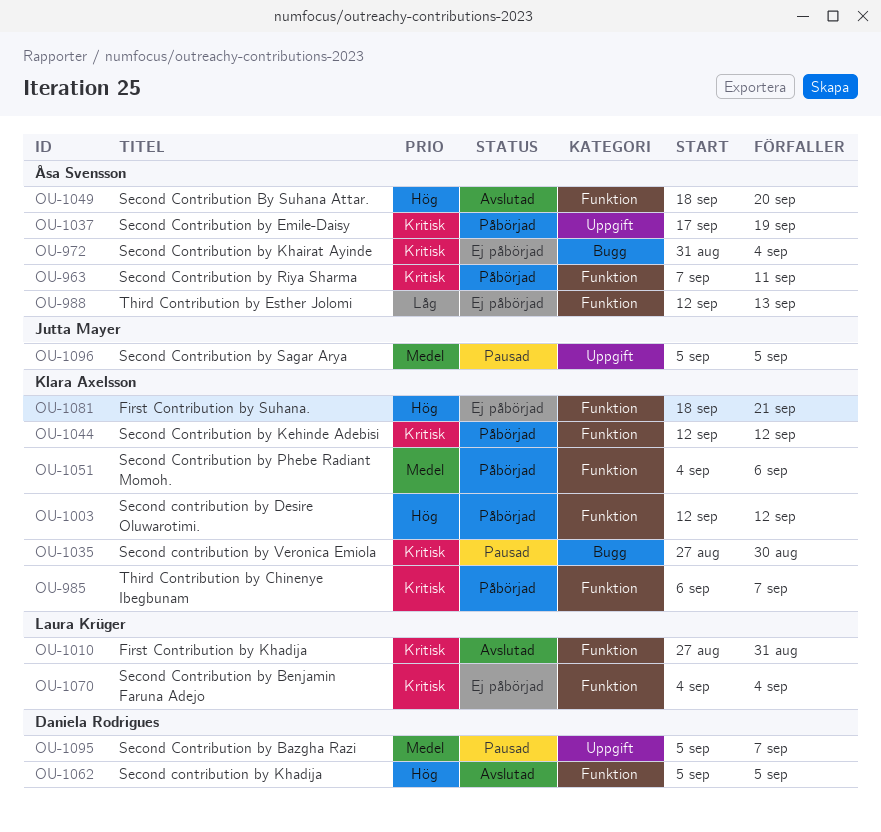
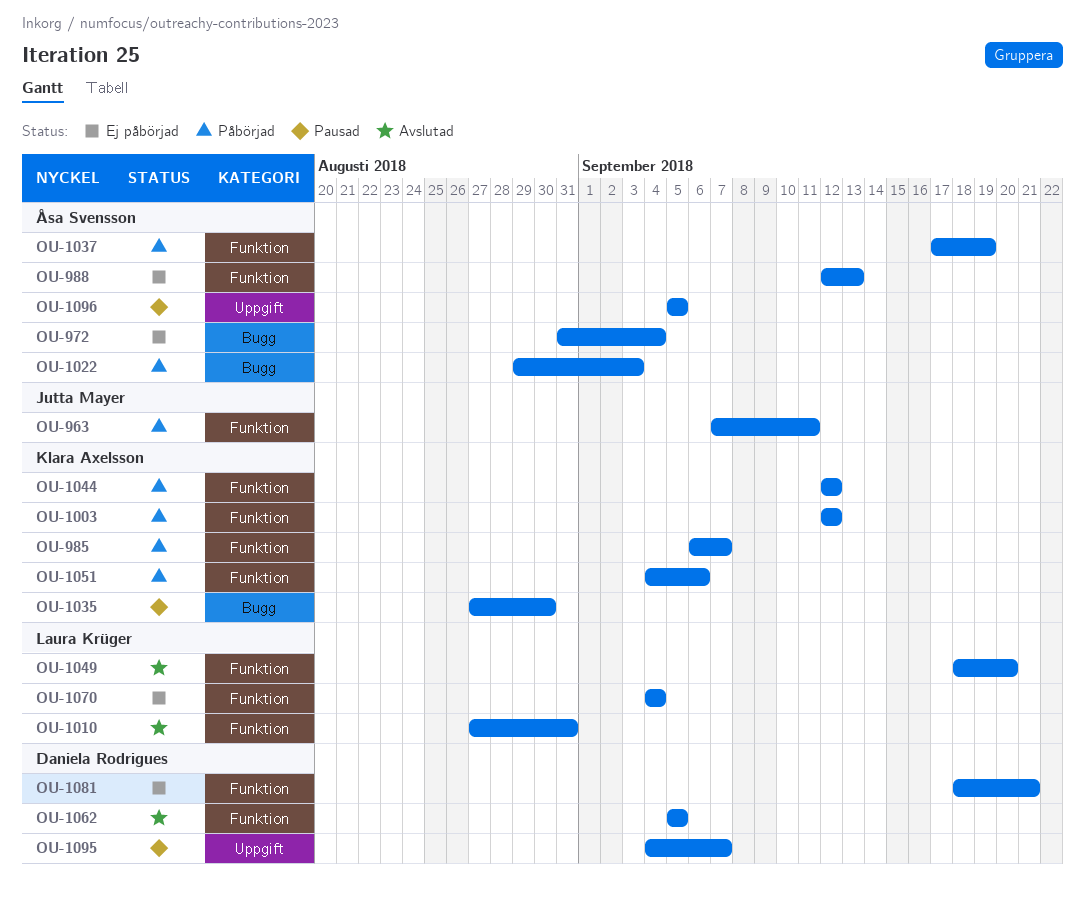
OU-963, owner: Åsa Svensson -> Jutta Mayer
OU-1022: none -> present
OU-1037, label: Uppgift -> Funktion
OU-1049, owner: Åsa Svensson -> Laura Krüger
OU-1081, owner: Klara Axelsson -> Daniela Rodrigues
OU-1095, start: Sep 5 -> Sep 4
OU-1096, owner: Jutta Mayer -> Åsa Svensson

